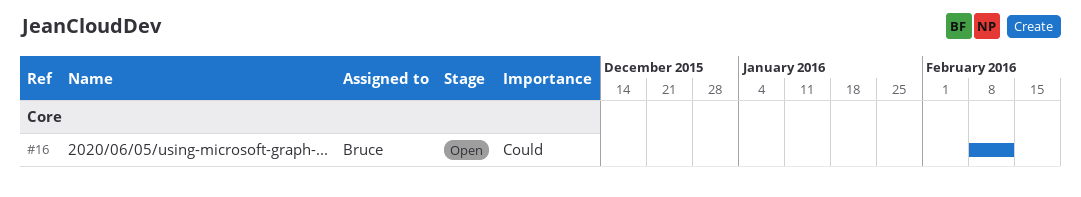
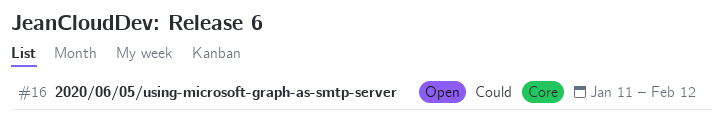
#16, start: Feb 8 -> Jan 11

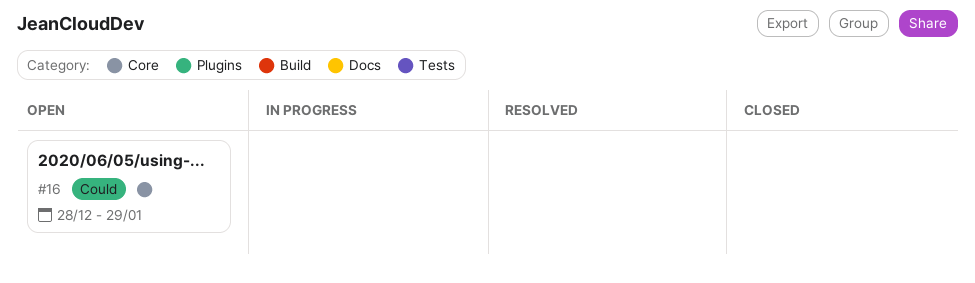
#16, start: Jan 11 -> Dec 28
#16, due: Feb 12 -> Jan 29

